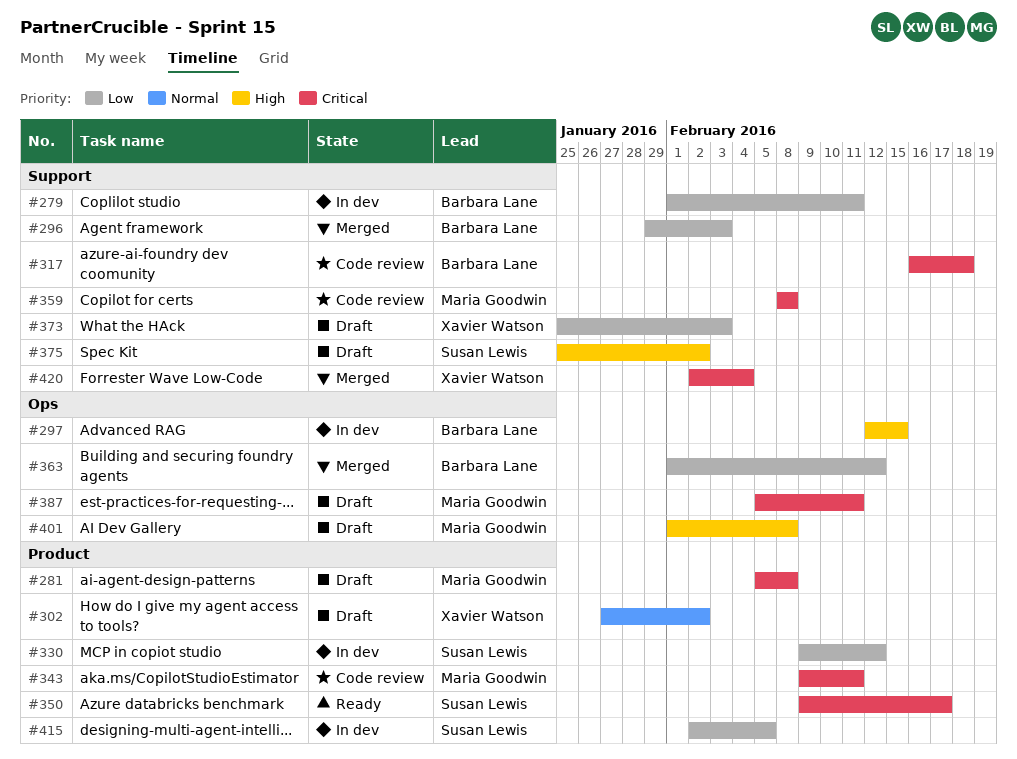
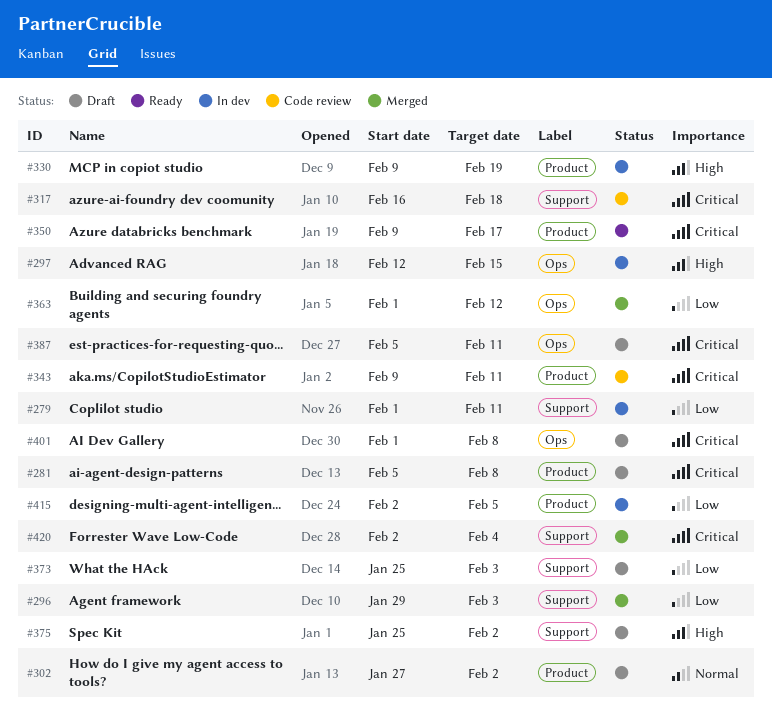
#330, priority: Low -> High
#330, due: Feb 12 -> Feb 19
#359: present -> none
#401, priority: High -> Critical

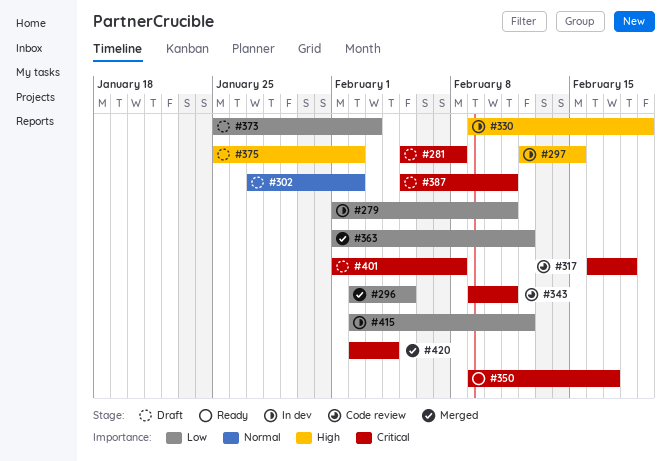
#296, start: Jan 29 -> Feb 2
#296, due: Feb 3 -> Feb 5
#415, due: Feb 5 -> Feb 12

